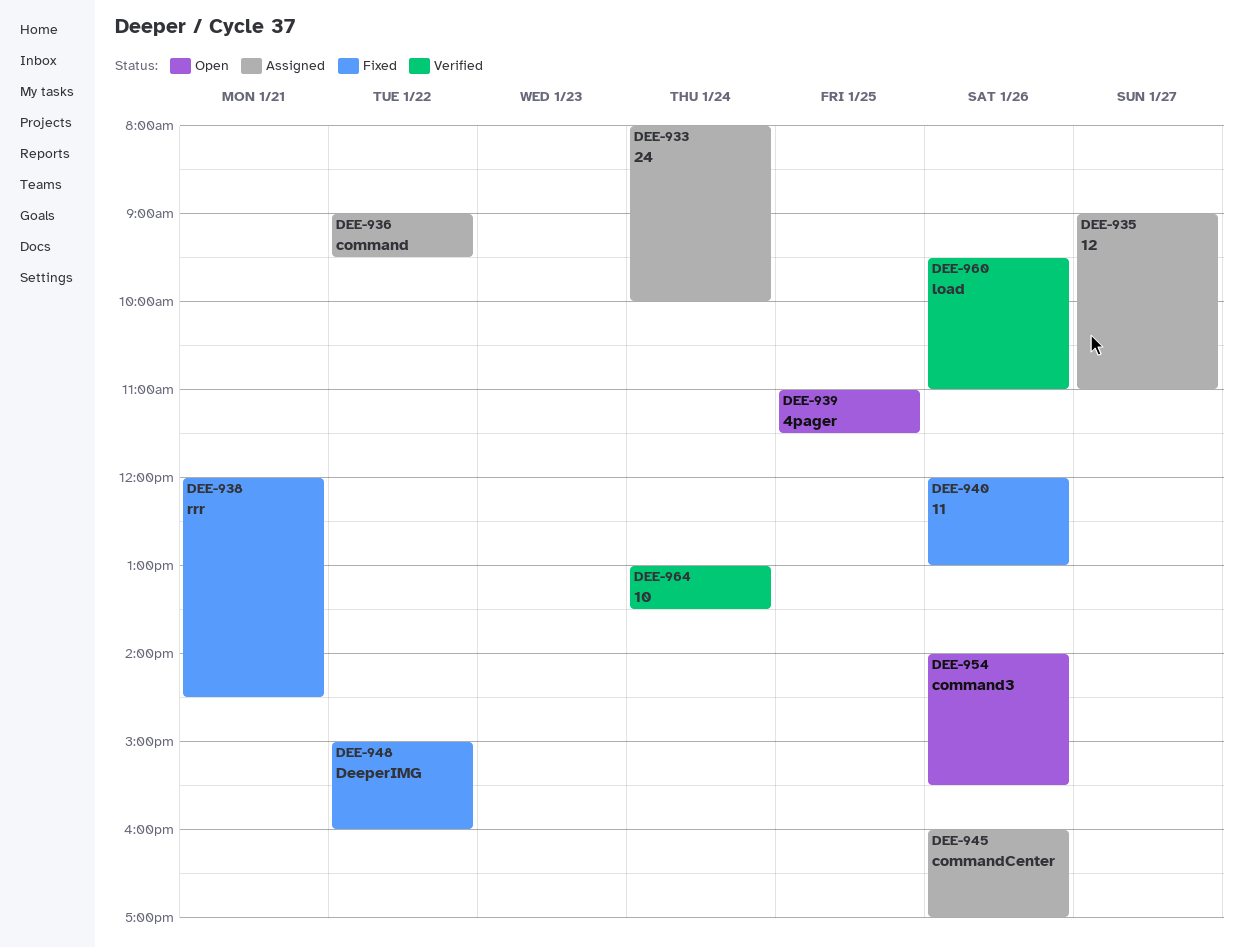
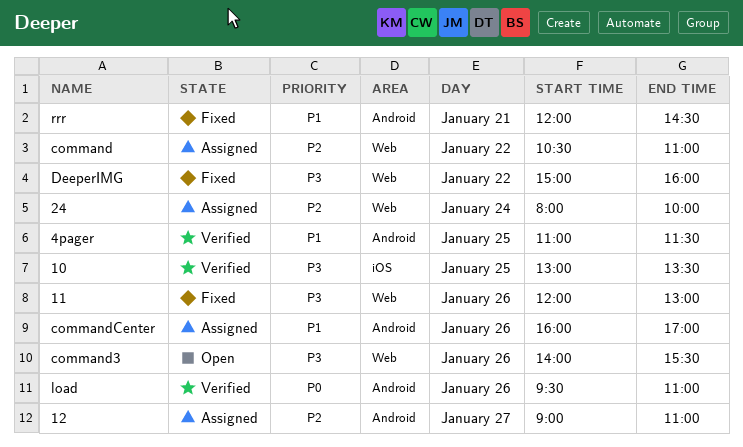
10, day: Jan 24 -> Jan 25
4pager, status: Open -> Verified
command, begins: 09:00 -> 10:30
command, ends: 09:30 -> 11:00

